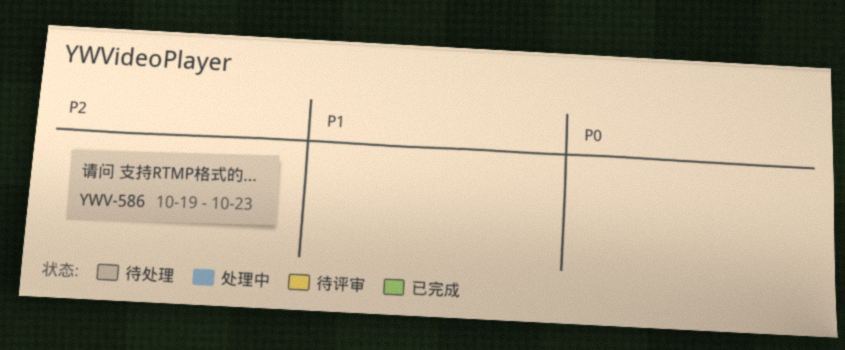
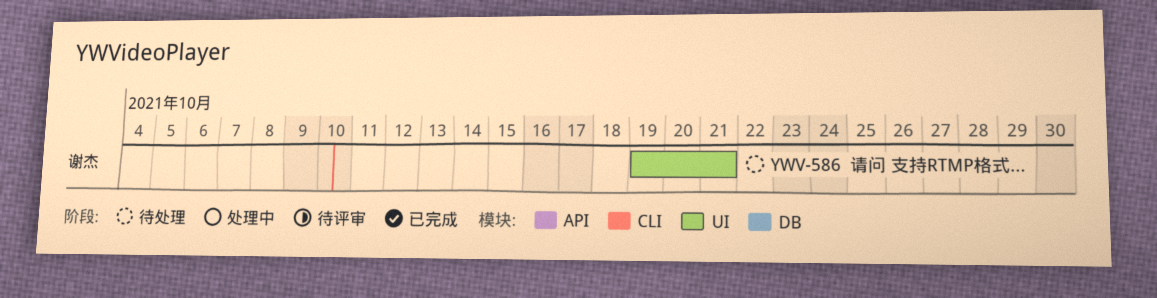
YWV-586, due: Oct 23 -> Oct 21

